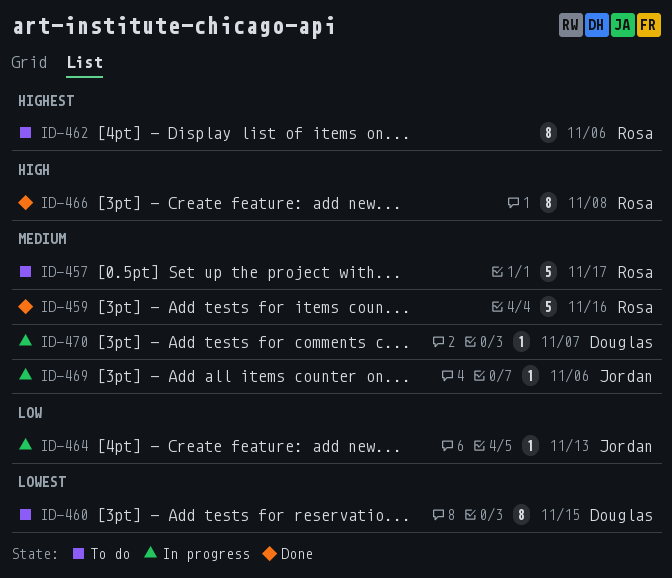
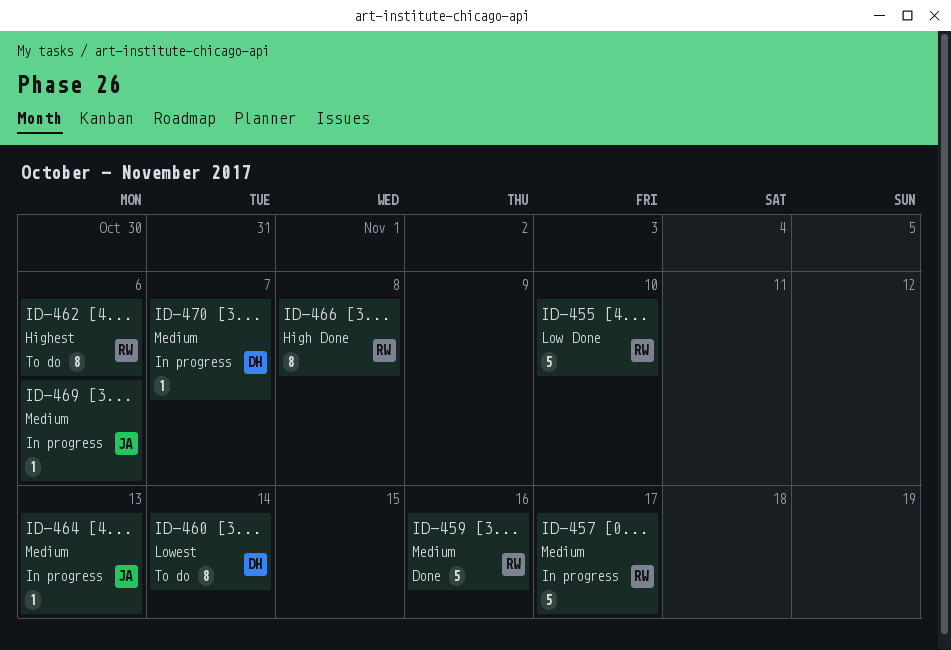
ID-455: none -> present
ID-457, status: To do -> In progress
ID-460, due: Nov 15 -> Nov 14
ID-464, priority: Low -> Medium

